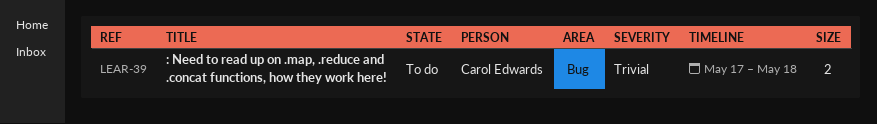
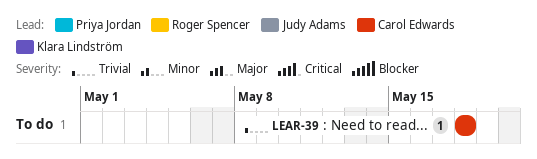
LEAR-39, estimate: 2 -> 1
LEAR-39, start: May 17 -> May 18

